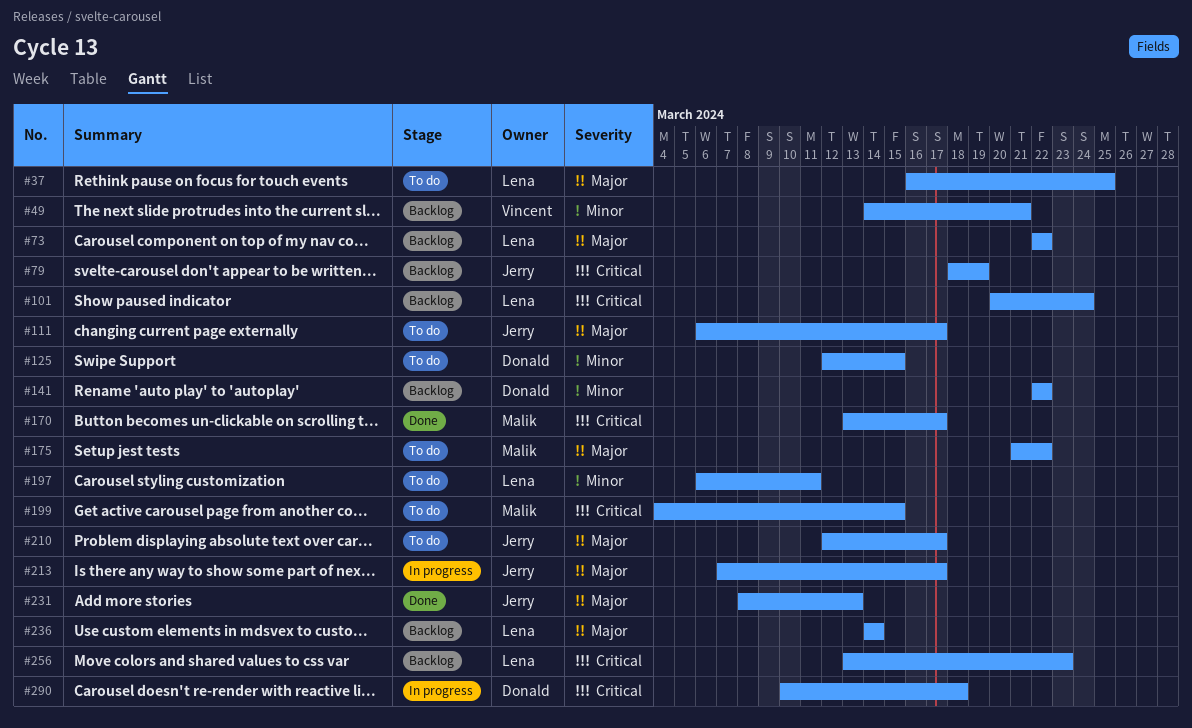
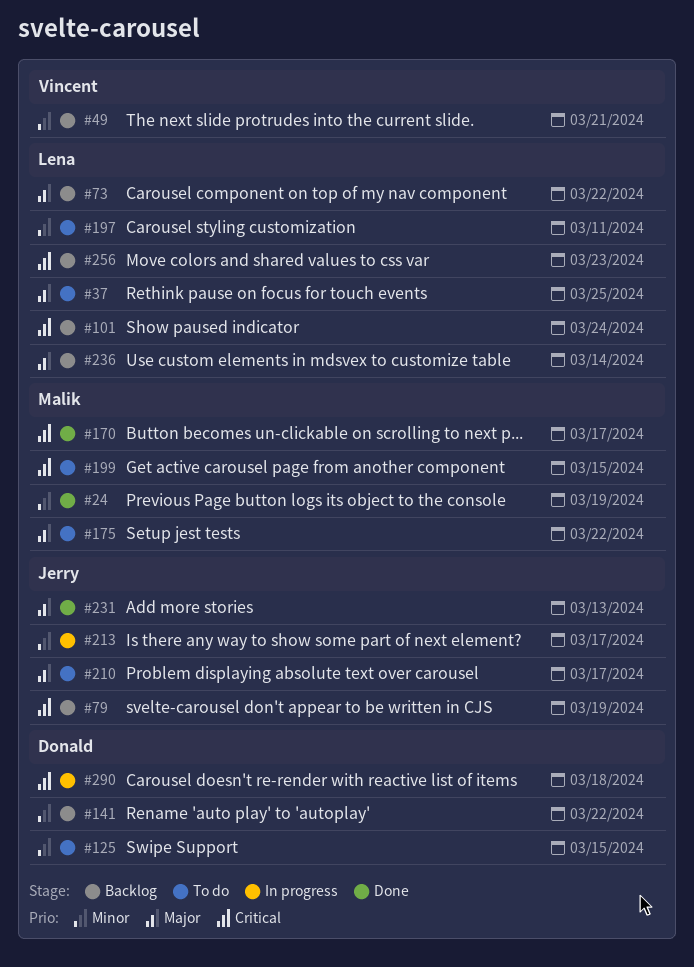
#24: none -> present
#111: present -> none
#213, priority: Major -> Minor

